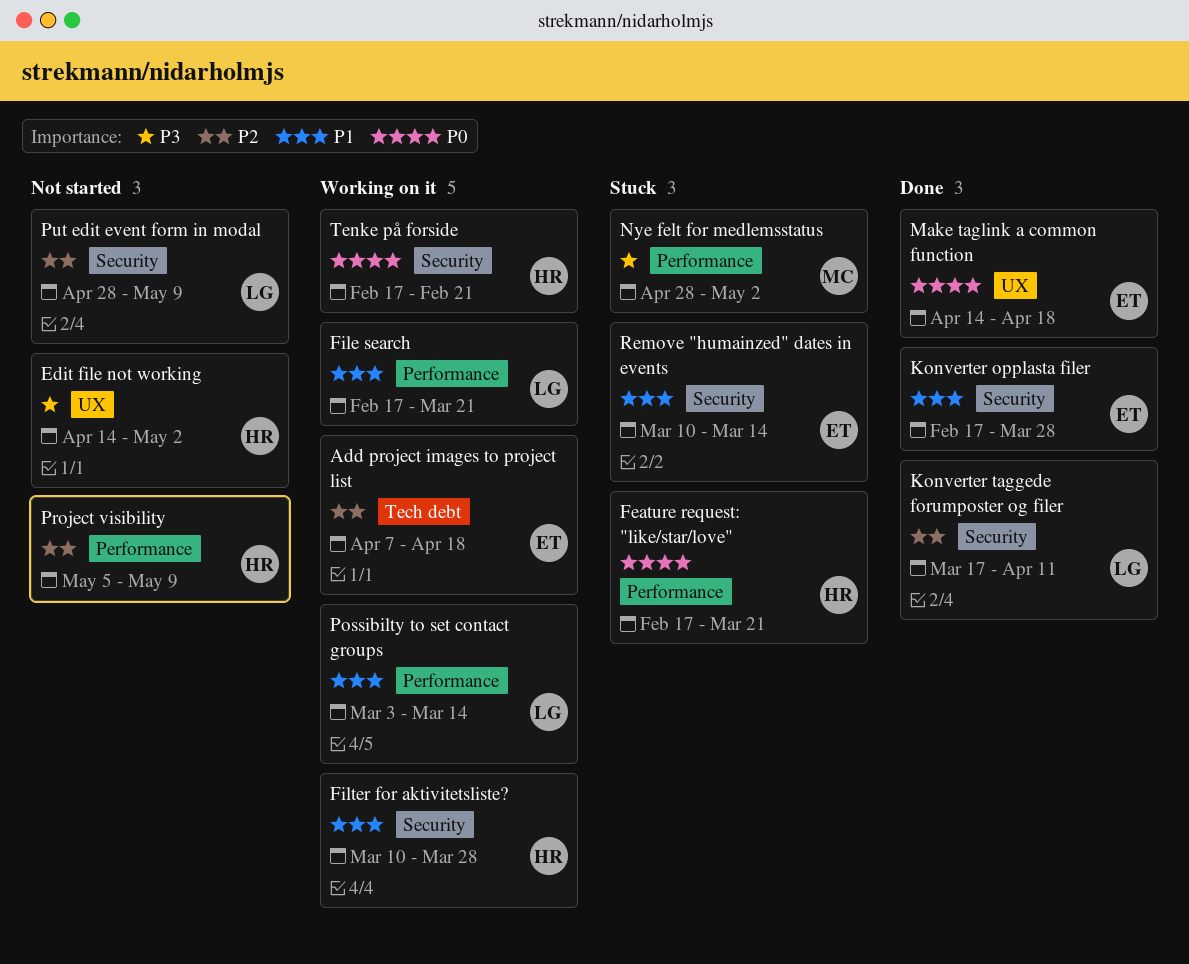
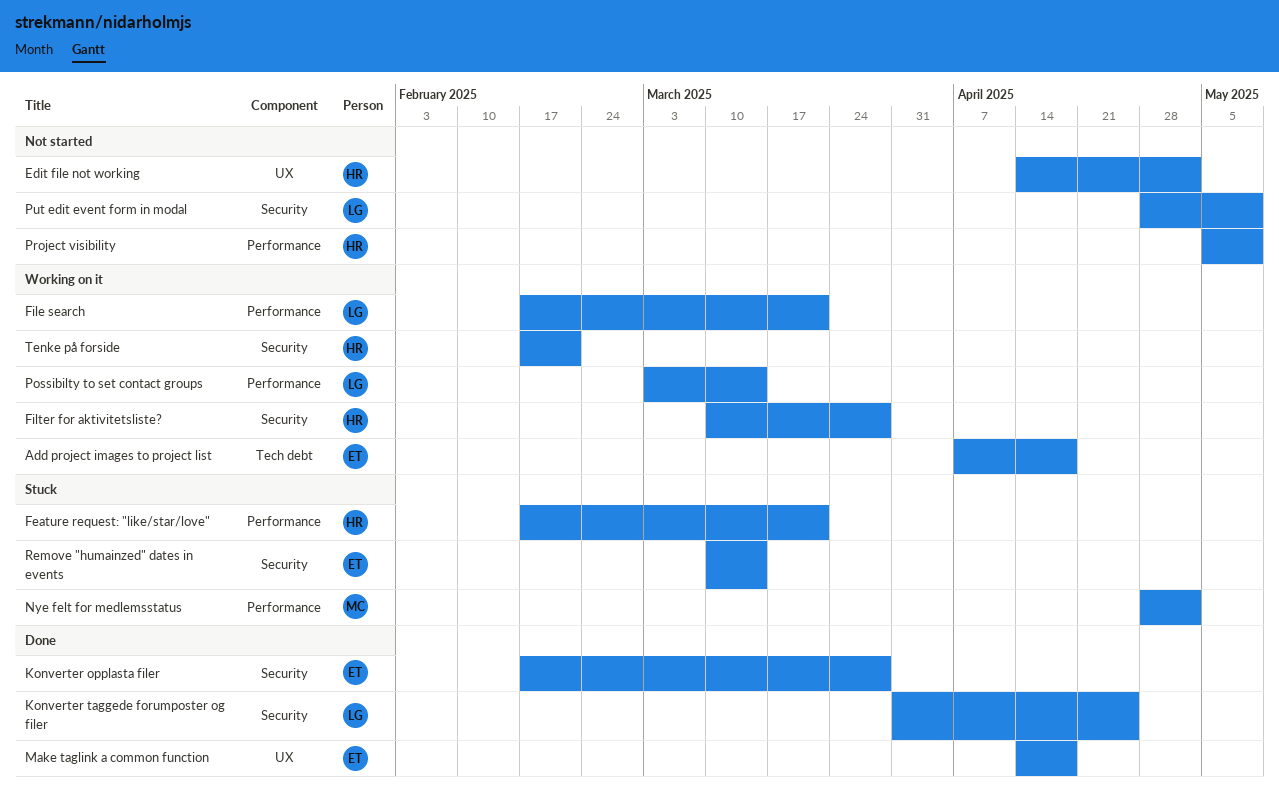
Konverter taggede forumposter og filer, start: Mar 17 -> Mar 31
Konverter taggede forumposter og filer, due: Apr 11 -> Apr 25

